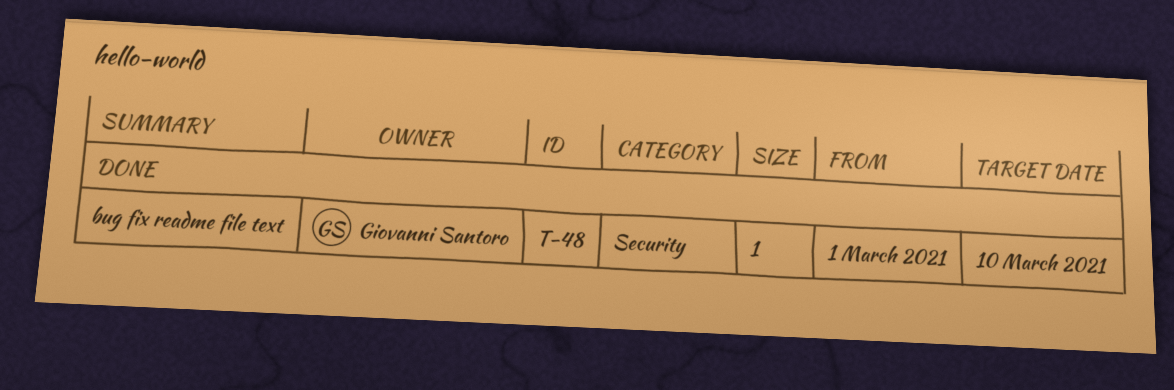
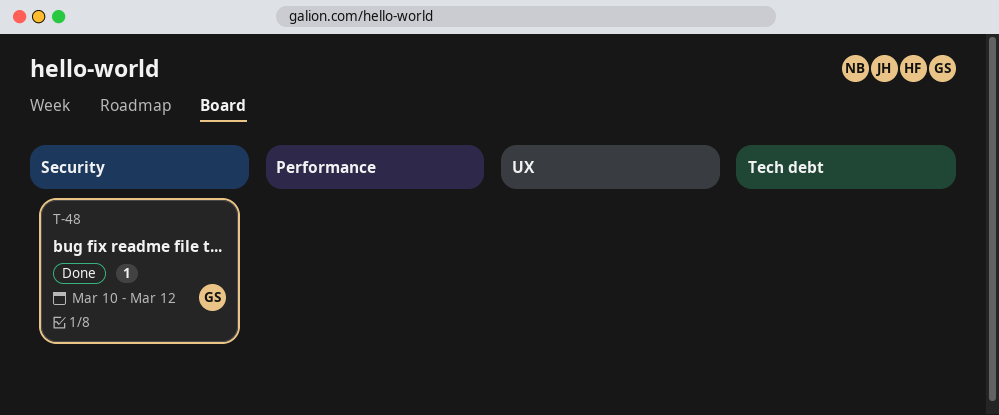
T-48, start: Mar 1 -> Mar 10
T-48, due: Mar 10 -> Mar 12

